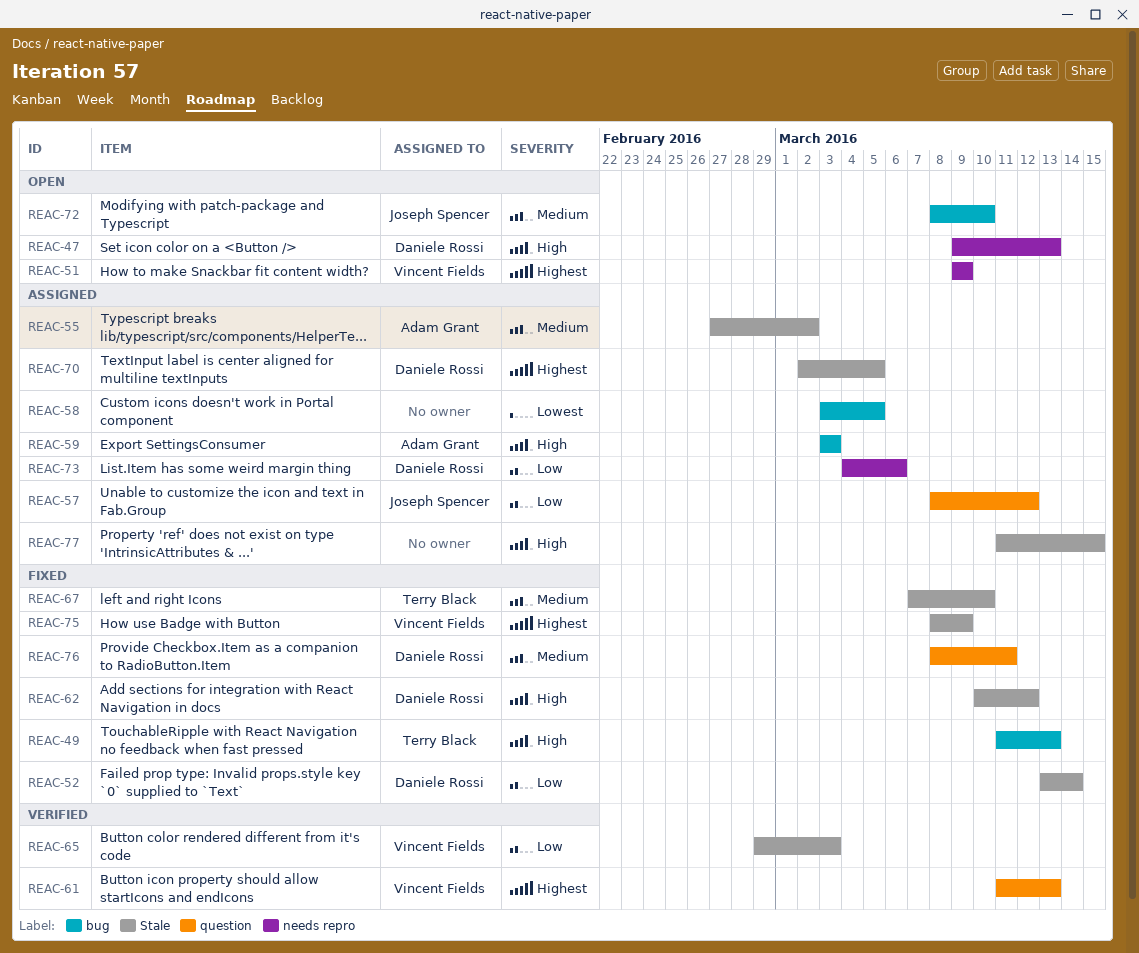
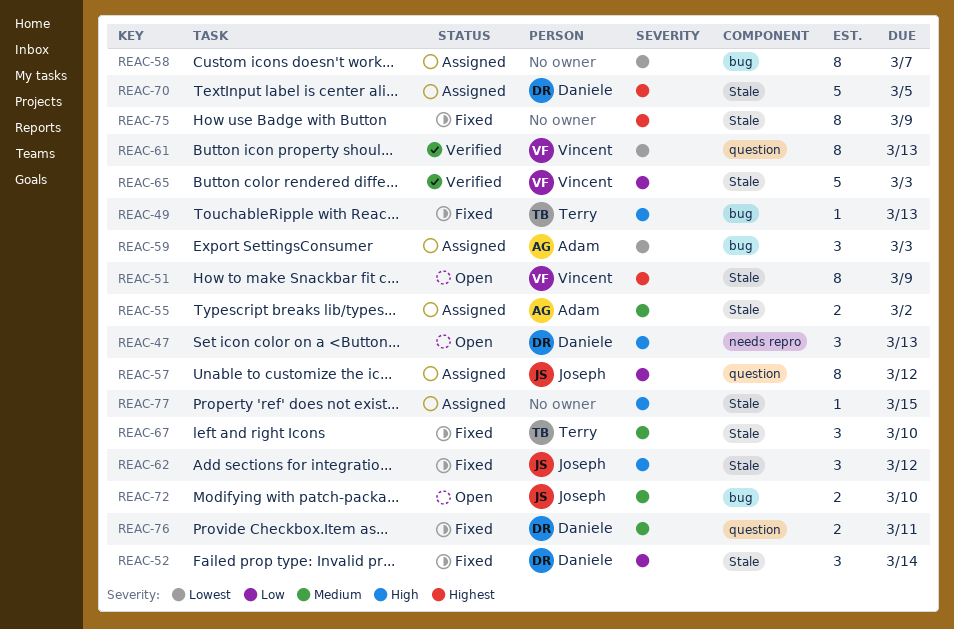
REAC-51, label: needs repro -> Stale
REAC-58, due: Mar 5 -> Mar 7
REAC-59, priority: High -> Lowest
REAC-61, priority: Highest -> Lowest
REAC-62, owner: Daniele Rossi -> Joseph Spencer
REAC-73: present -> none
REAC-75, owner: Vincent Fields -> none

